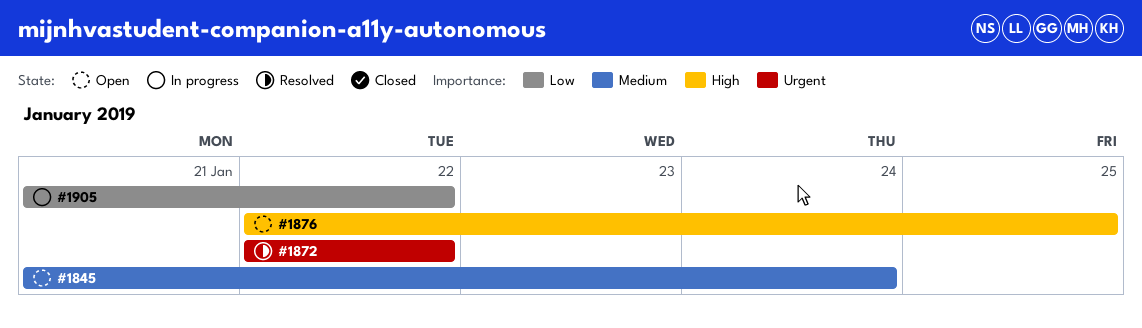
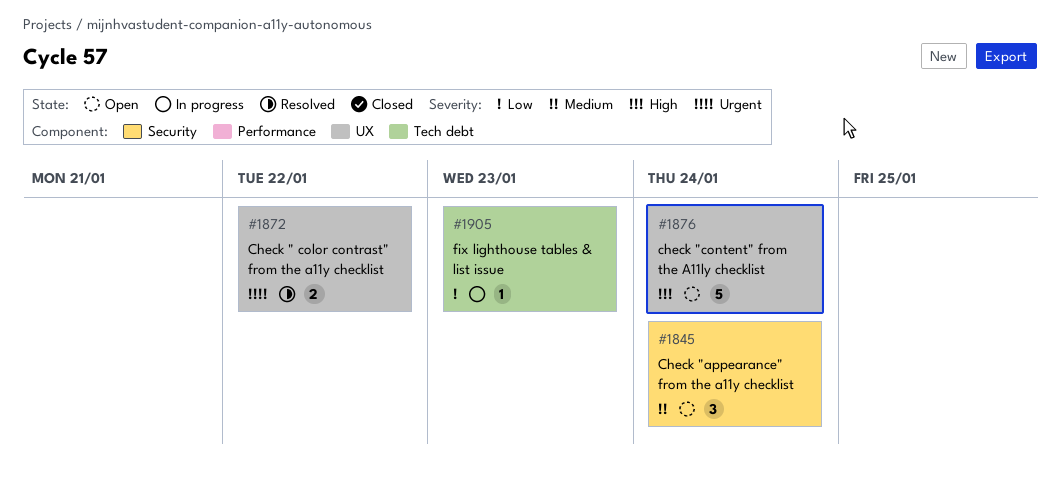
#1876, due: Jan 25 -> Jan 24
#1905, due: Jan 22 -> Jan 23

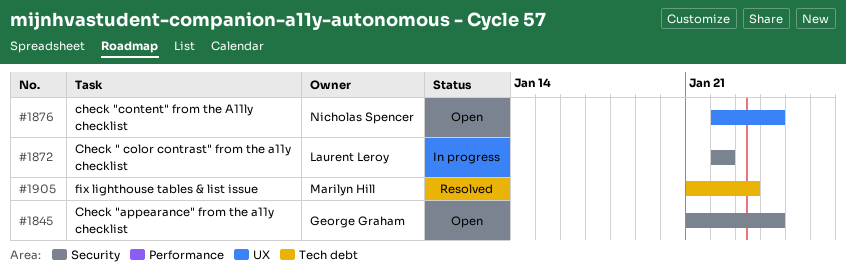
#1872, status: Resolved -> In progress
#1872, label: UX -> Security
#1905, status: In progress -> Resolved

